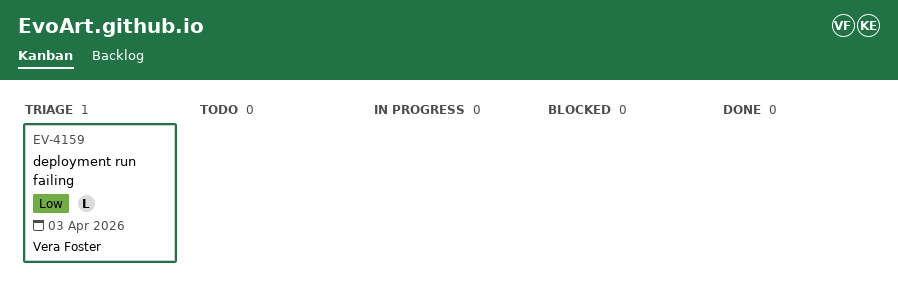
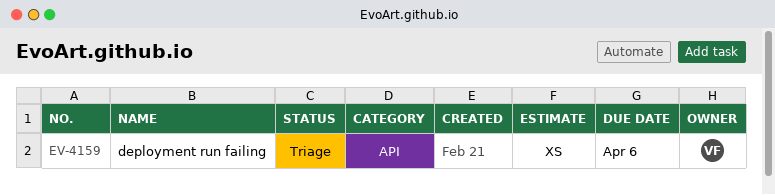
EV-4159, estimate: L -> XS
EV-4159, due: Apr 3 -> Apr 6

